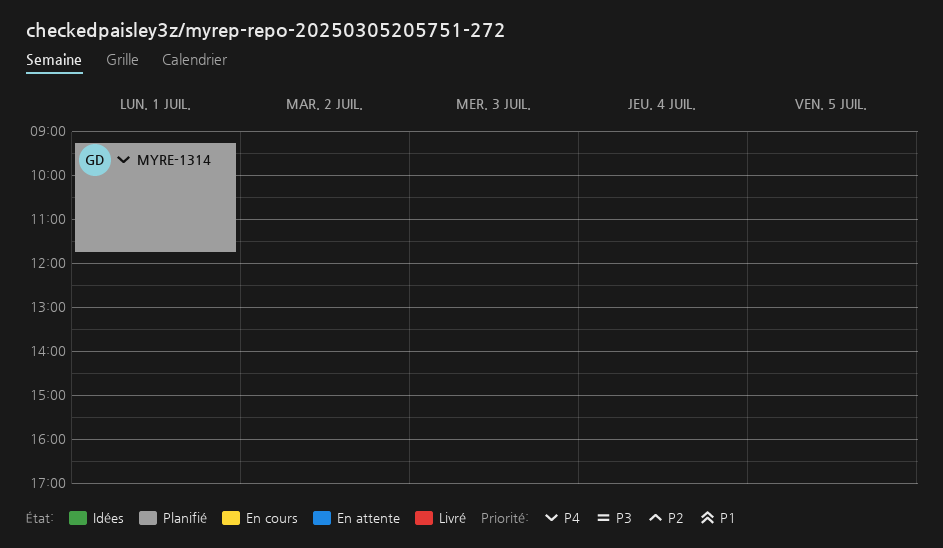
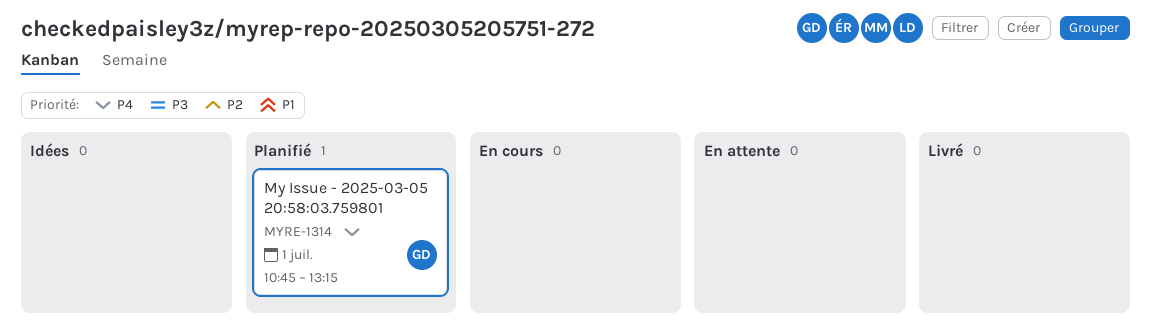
MYRE-1314, begins: 09:15 -> 10:45
MYRE-1314, ends: 11:45 -> 13:15

